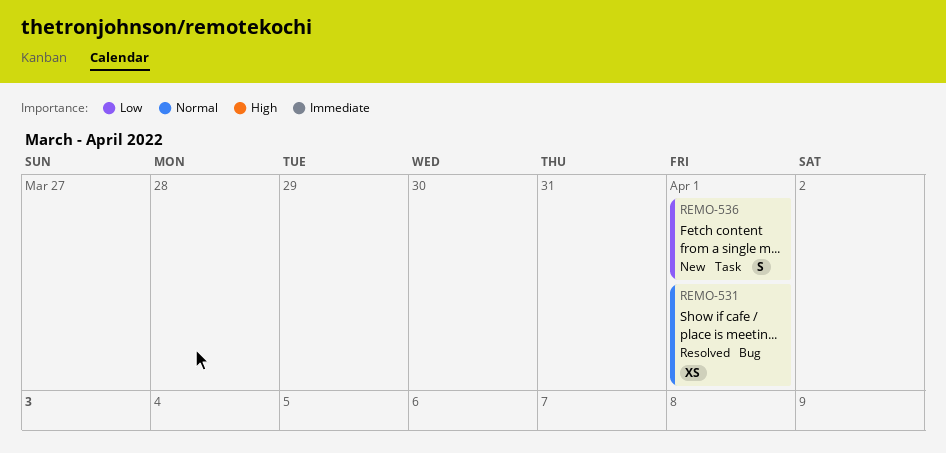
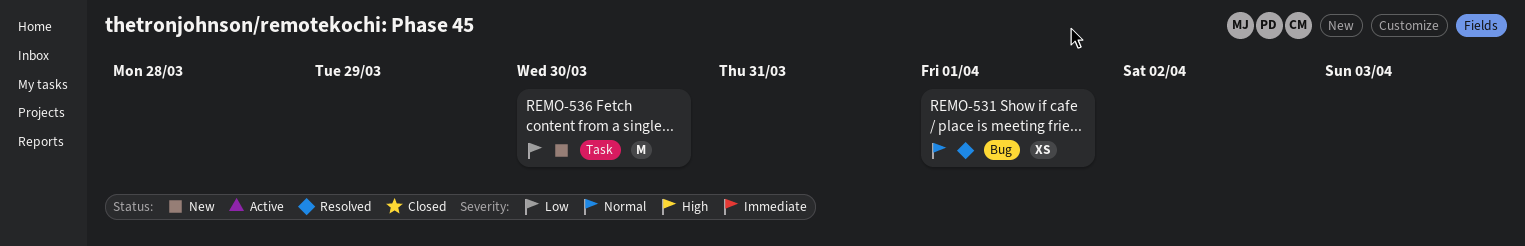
REMO-536, estimate: S -> M
REMO-536, due: Apr 1 -> Mar 30

